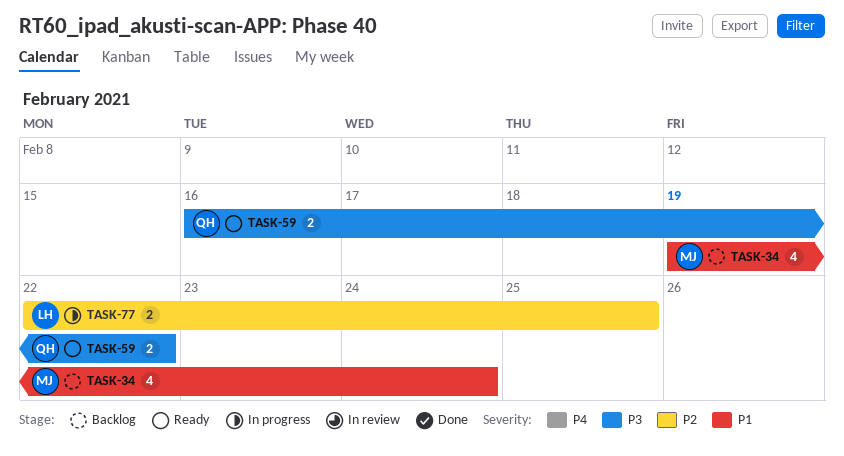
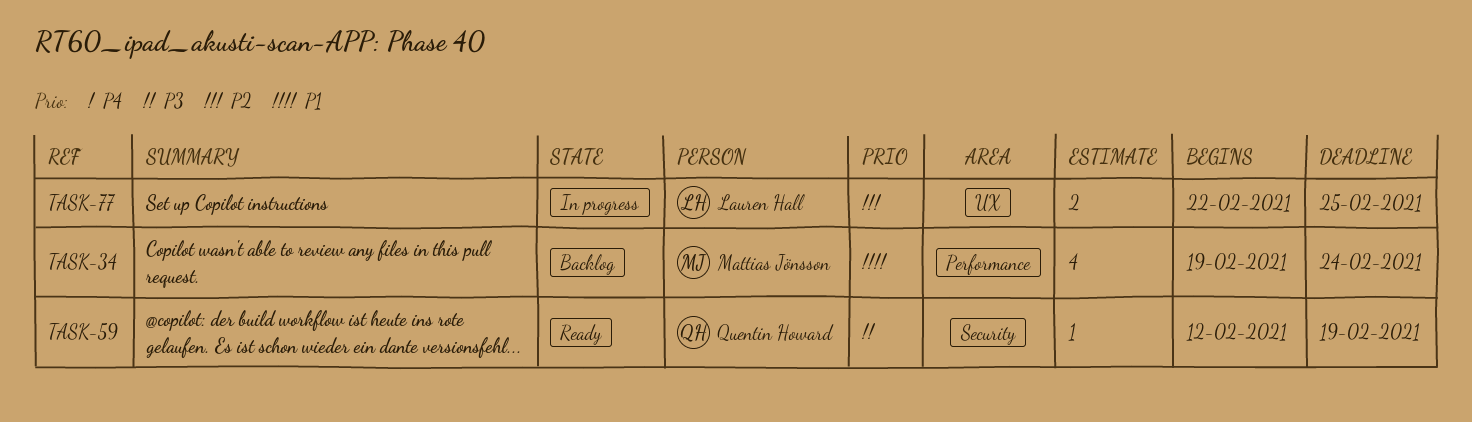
TASK-59, estimate: 2 -> 1
TASK-59, start: Feb 16 -> Feb 12
TASK-59, due: Feb 22 -> Feb 19

